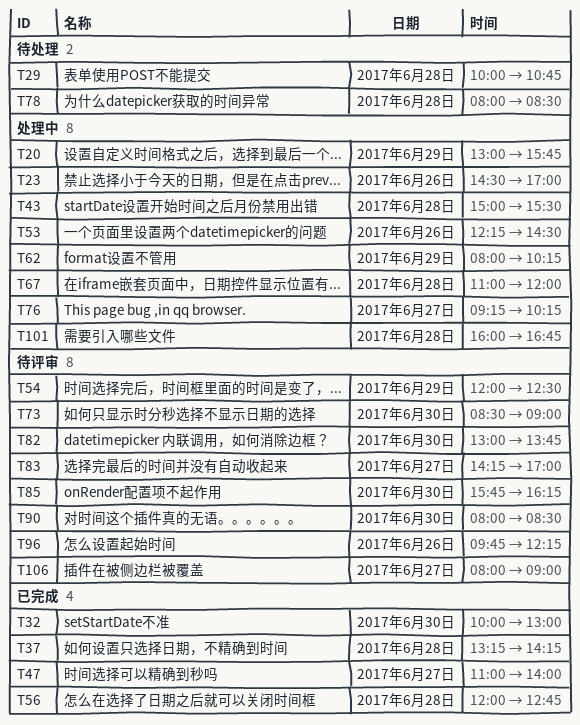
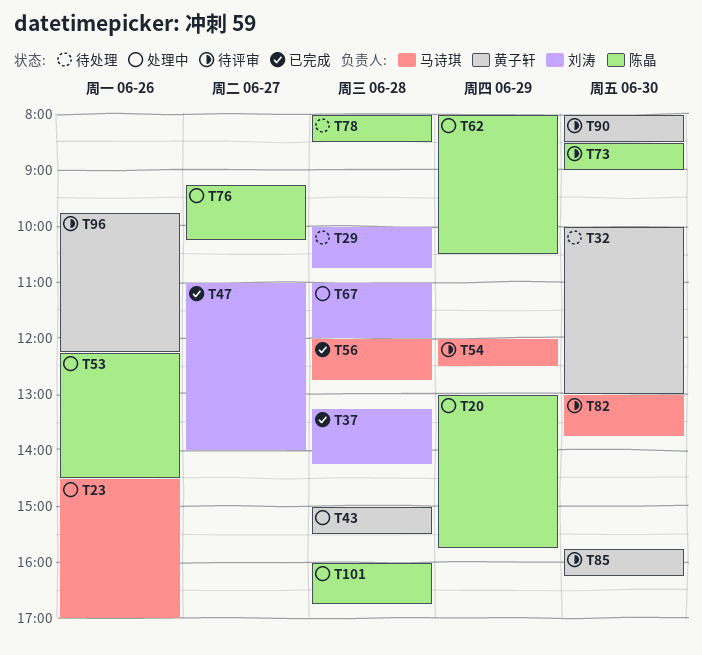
T32, status: 已完成 -> 待处理
T62, ends: 10:15 -> 10:30
T83: present -> none
T106: present -> none

